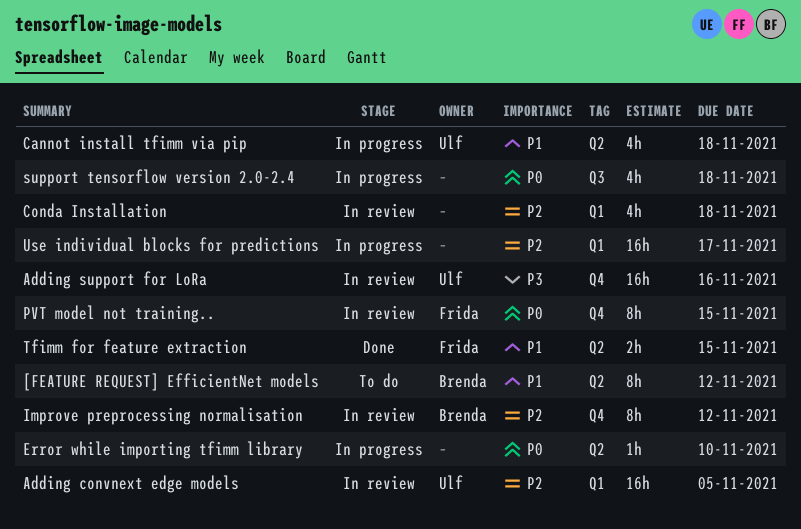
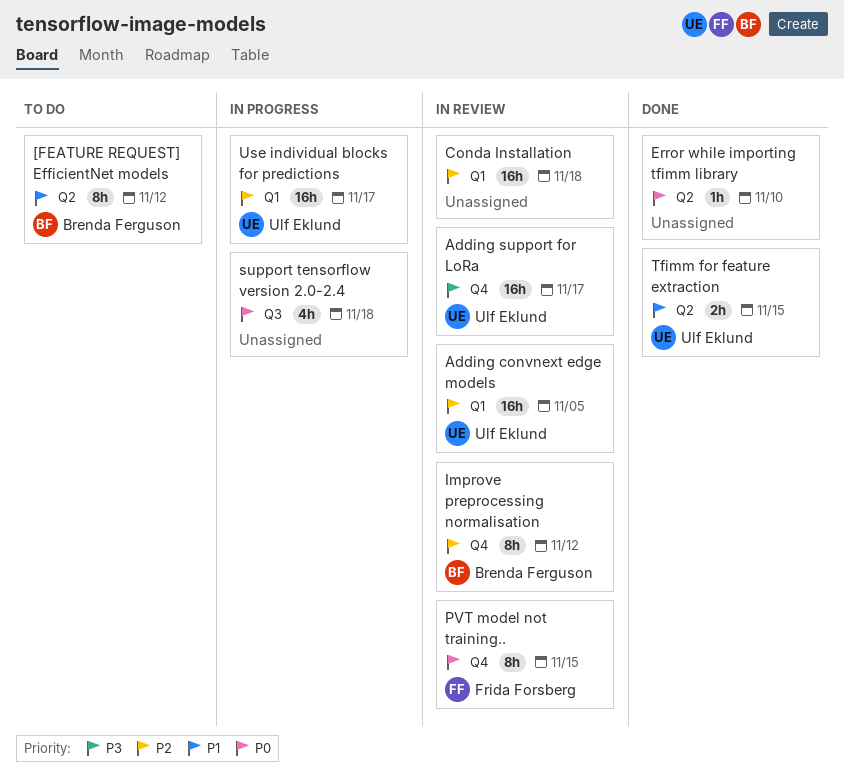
Adding support for LoRa, due: Nov 16 -> Nov 17
Cannot install tfimm via pip: present -> none
Conda Installation, estimate: 4h -> 16h
Error while importing tfimm library, status: In progress -> Done
Tfimm for feature extraction, owner: Frida Forsberg -> Ulf Eklund
Use individual blocks for predictions, owner: none -> Ulf Eklund

